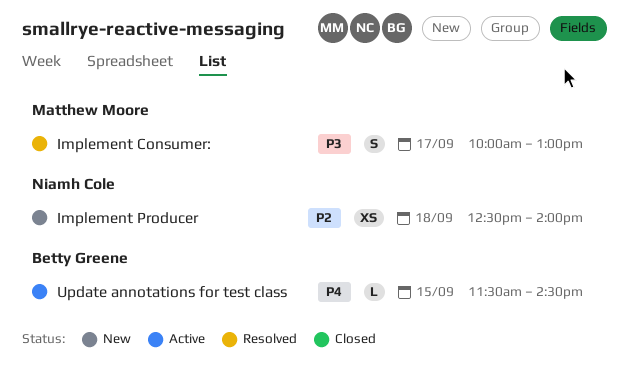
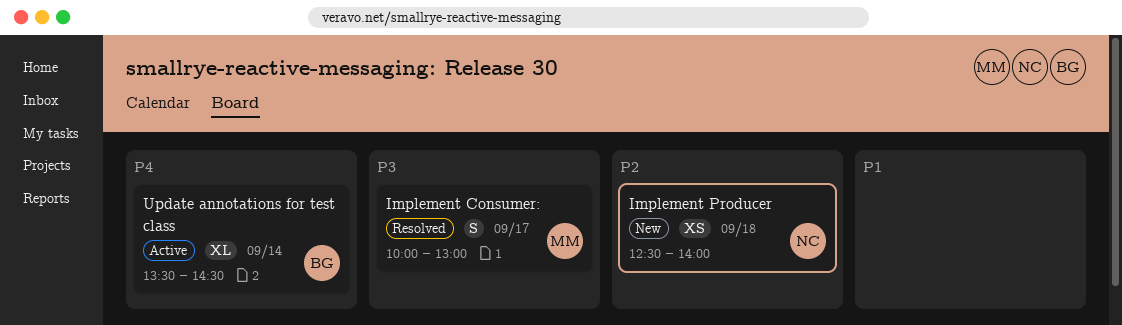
Update annotations for test class, estimate: L -> XL
Update annotations for test class, day: Sep 15 -> Sep 14
Update annotations for test class, begins: 11:30 -> 13:30

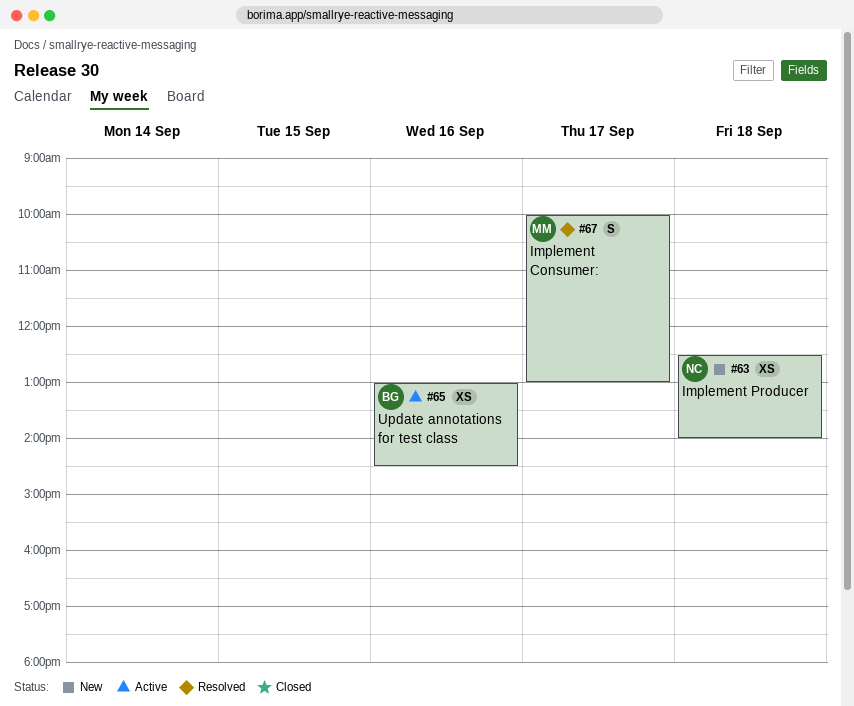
Update annotations for test class, estimate: XL -> XS
Update annotations for test class, day: Sep 14 -> Sep 16
Update annotations for test class, begins: 13:30 -> 13:00

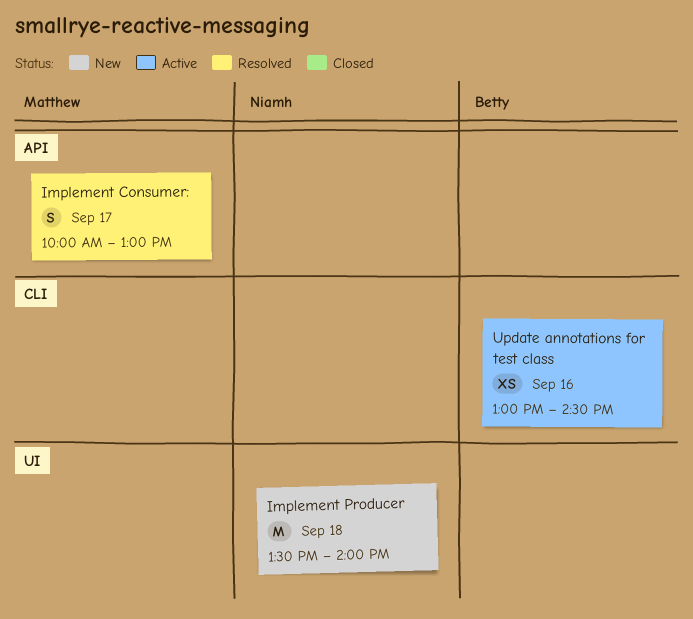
Implement Producer, estimate: XS -> M
Implement Producer, begins: 12:30 -> 13:30

